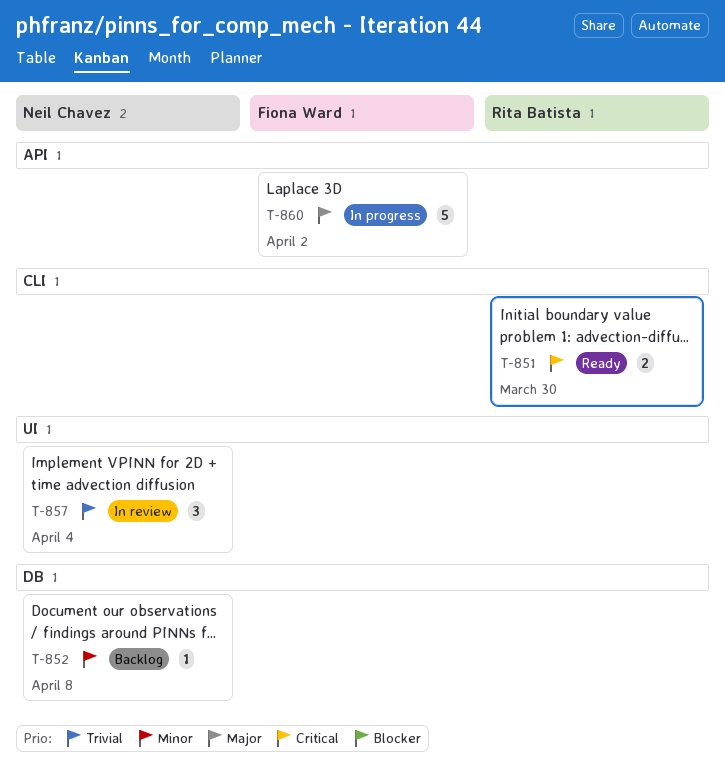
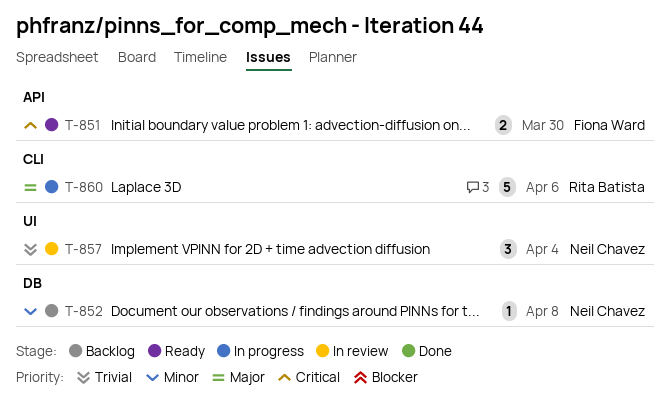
T-851, owner: Rita Batista -> Fiona Ward
T-851, label: CLI -> API
T-860, owner: Fiona Ward -> Rita Batista
T-860, label: API -> CLI
T-860, due: Apr 2 -> Apr 6

